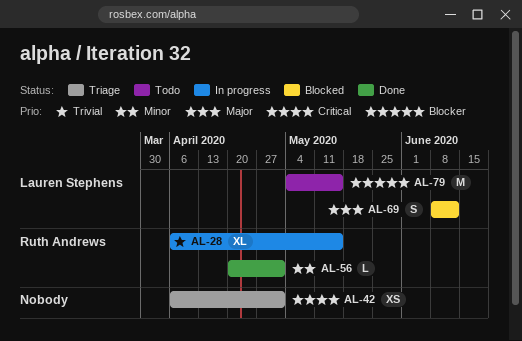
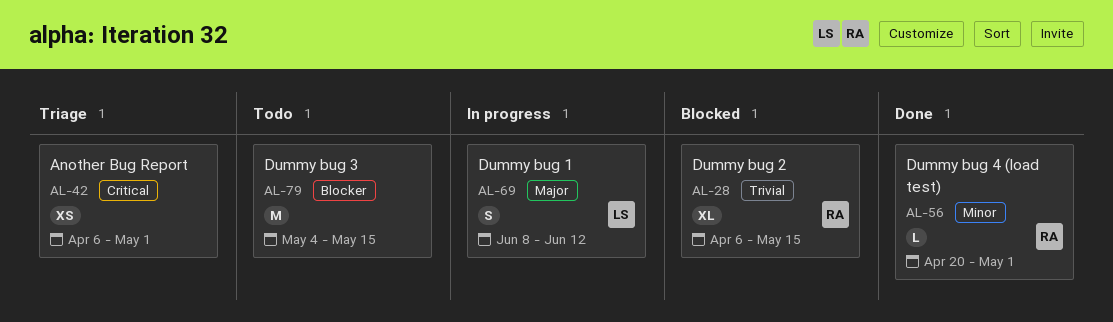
AL-28, status: In progress -> Blocked
AL-69, status: Blocked -> In progress
AL-79, owner: Lauren Stephens -> none

